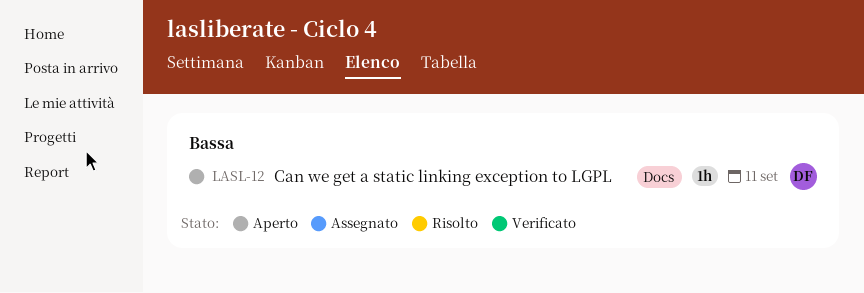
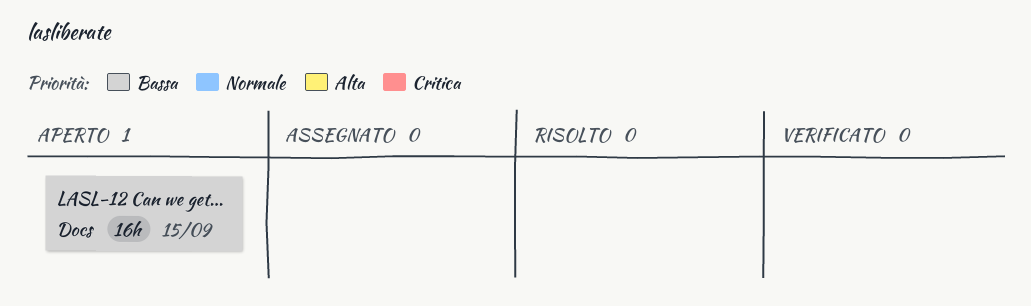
LASL-12, estimate: 1h -> 16h
LASL-12, due: Sep 11 -> Sep 15

